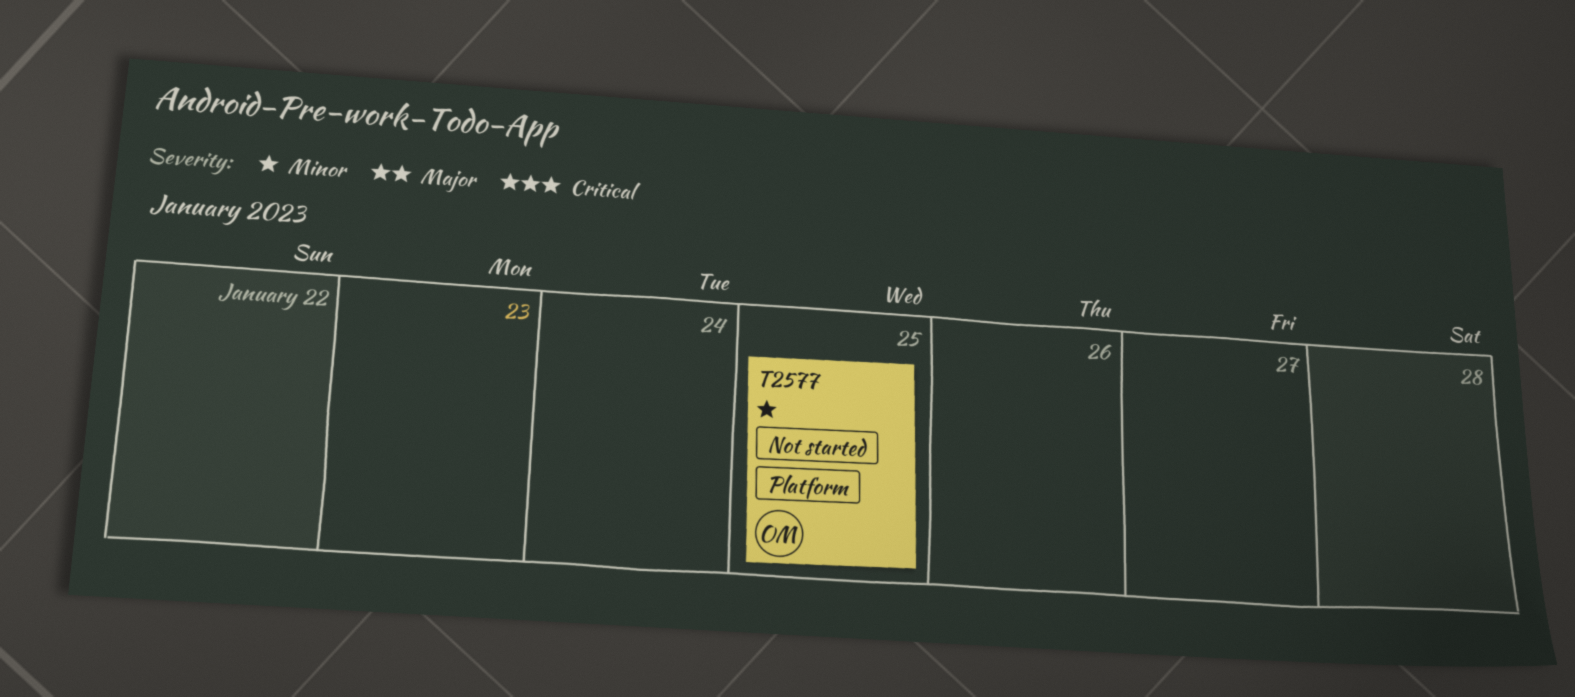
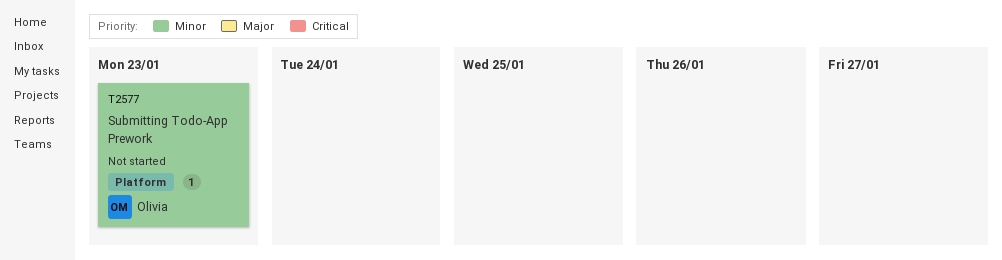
T2577, due: Jan 25 -> Jan 23

